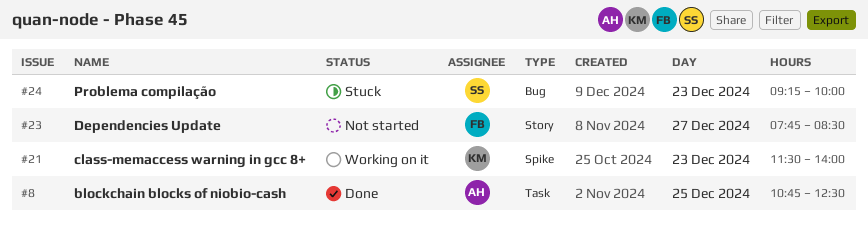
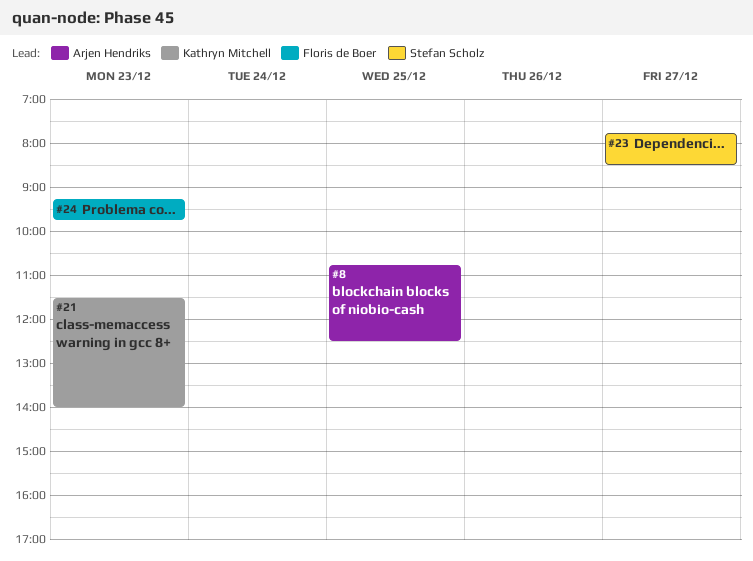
#23, owner: Floris de Boer -> Stefan Scholz
#24, owner: Stefan Scholz -> Floris de Boer
#24, ends: 10:00 -> 09:45

